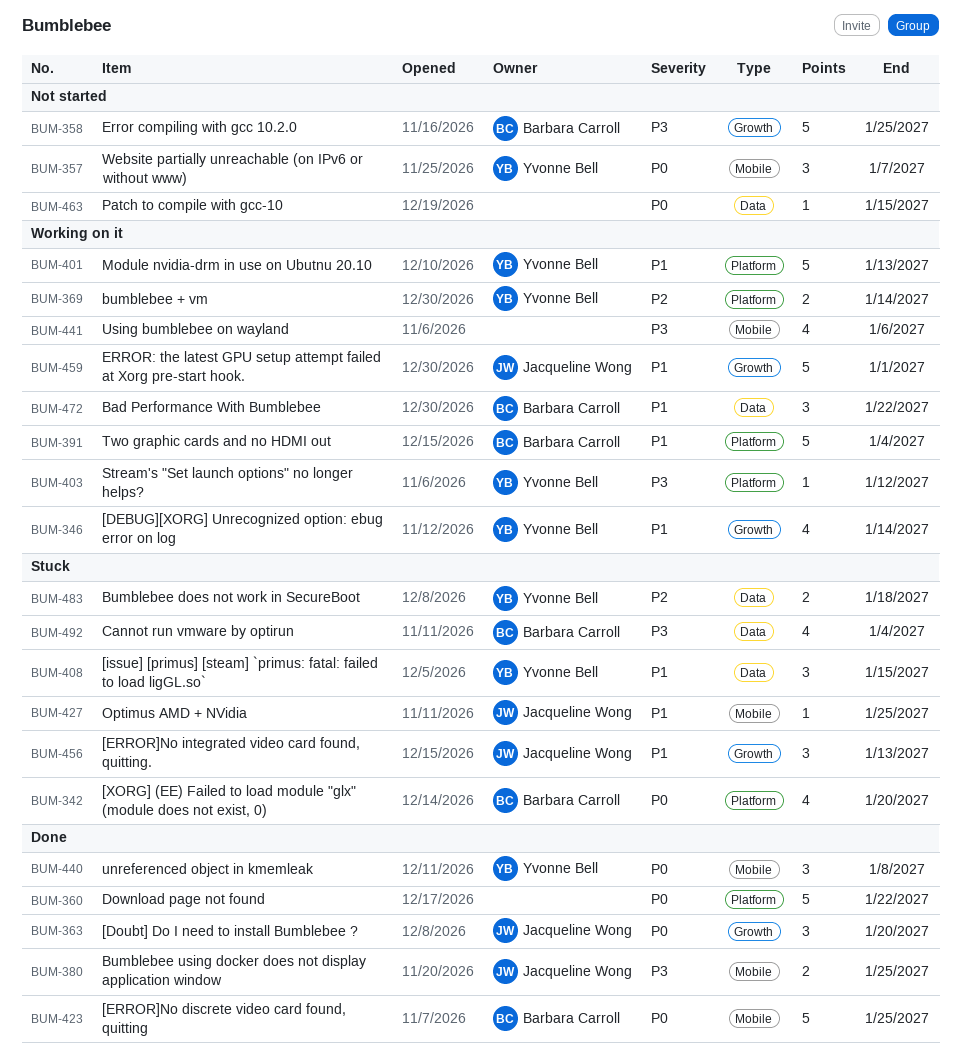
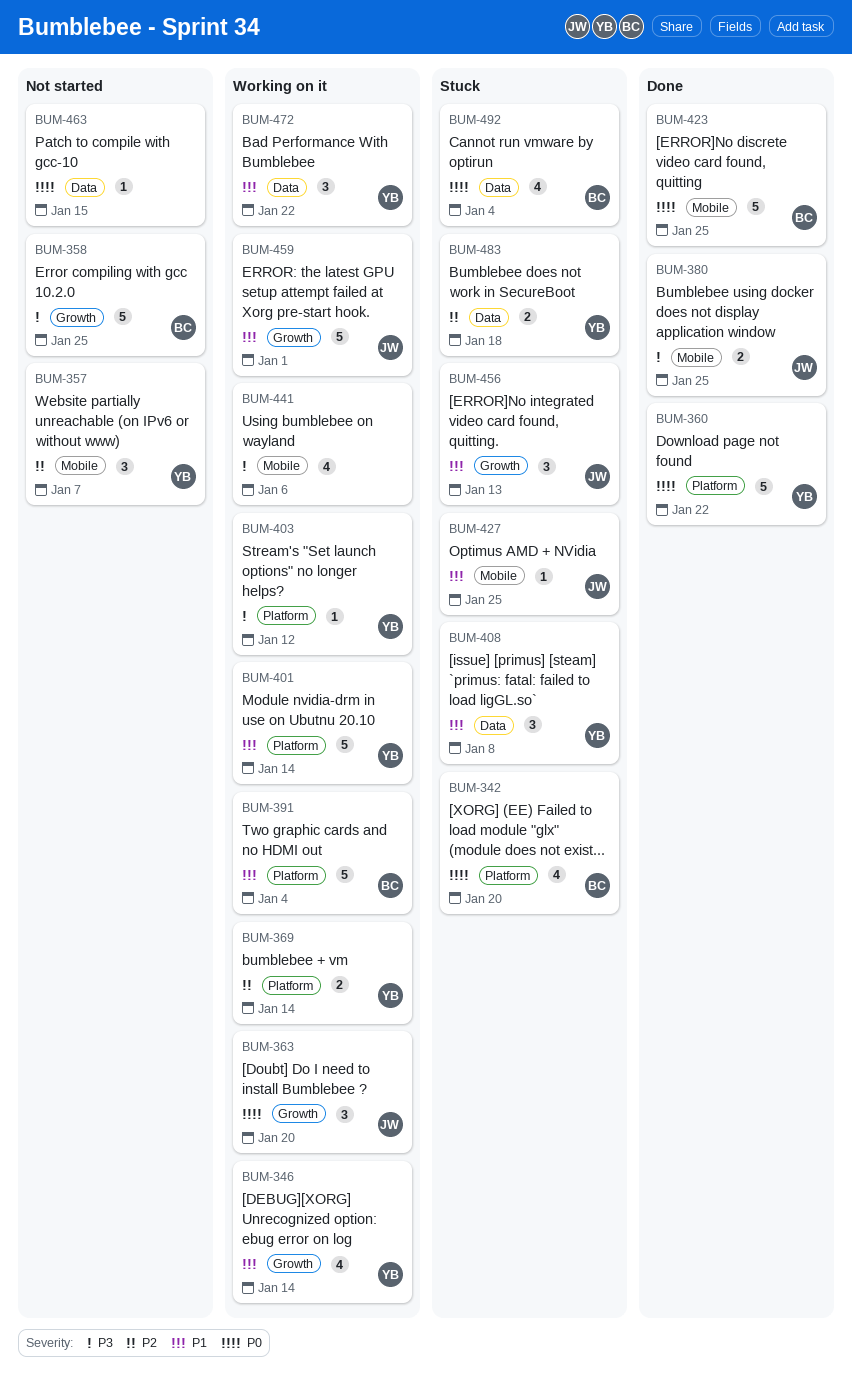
BUM-357, priority: P0 -> P2
BUM-360, owner: none -> Yvonne Bell
BUM-363, status: Done -> Working on it
BUM-401, due: Jan 13 -> Jan 14
BUM-408, due: Jan 15 -> Jan 8
BUM-440: present -> none
BUM-472, owner: Barbara Carroll -> Yvonne Bell
BUM-492, priority: P3 -> P0

